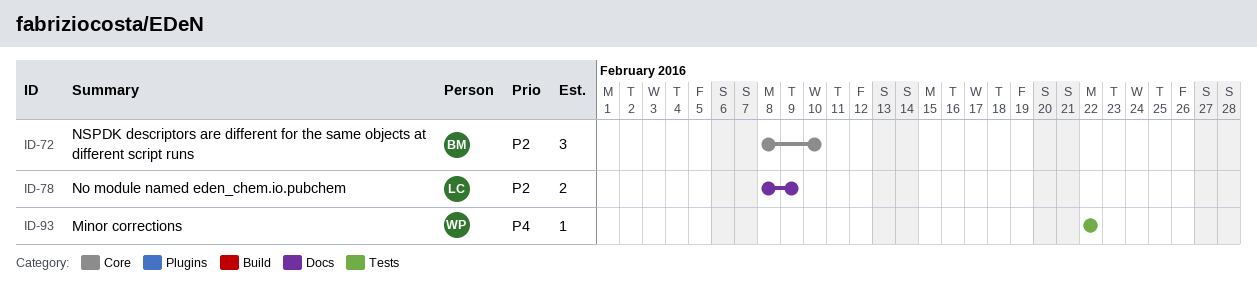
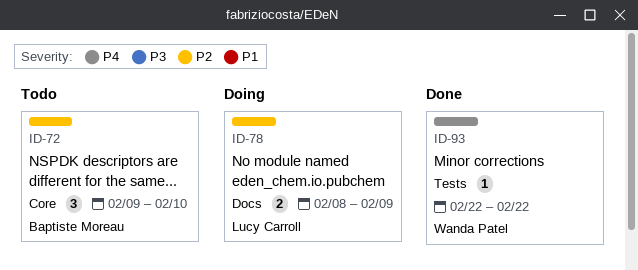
ID-72, start: Feb 8 -> Feb 9

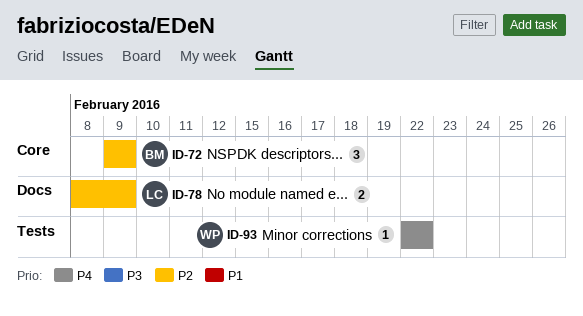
ID-72, due: Feb 10 -> Feb 9

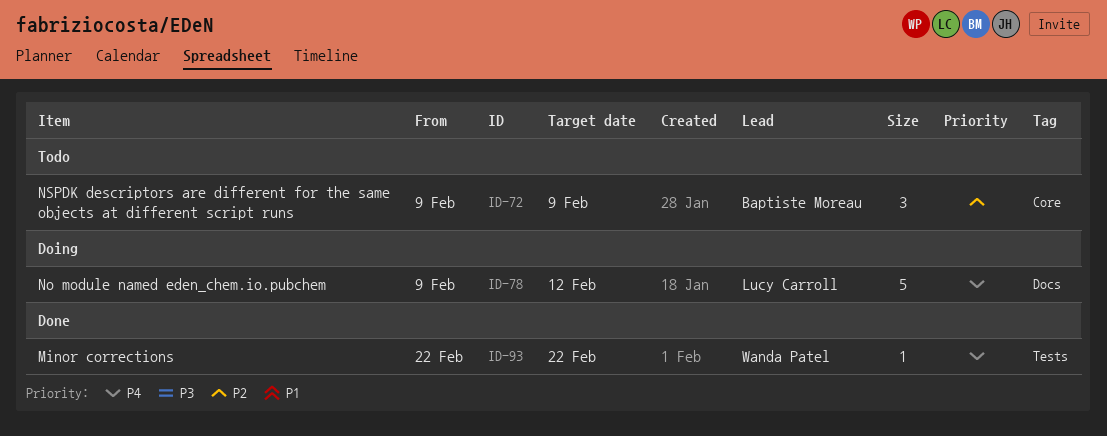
ID-78, priority: P2 -> P4
ID-78, estimate: 2 -> 5
ID-78, start: Feb 8 -> Feb 9
ID-78, due: Feb 9 -> Feb 12

